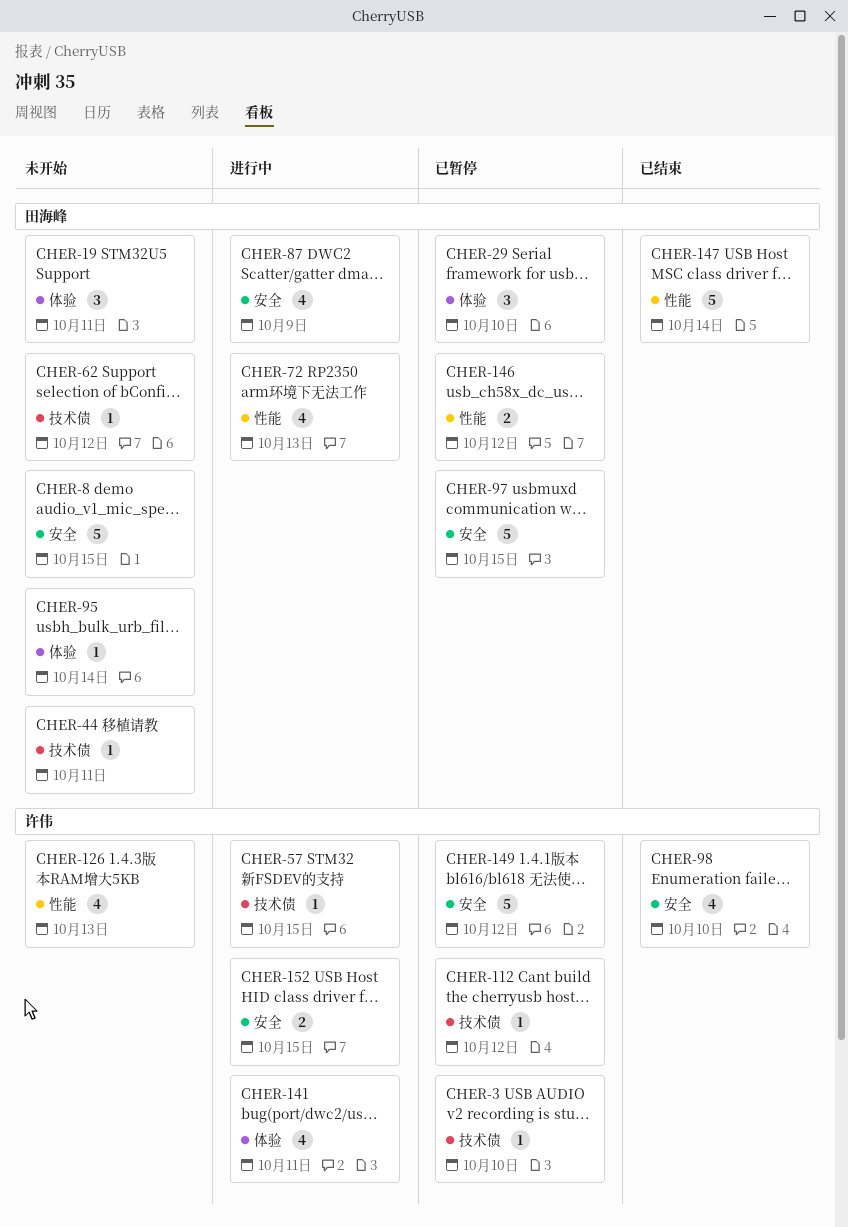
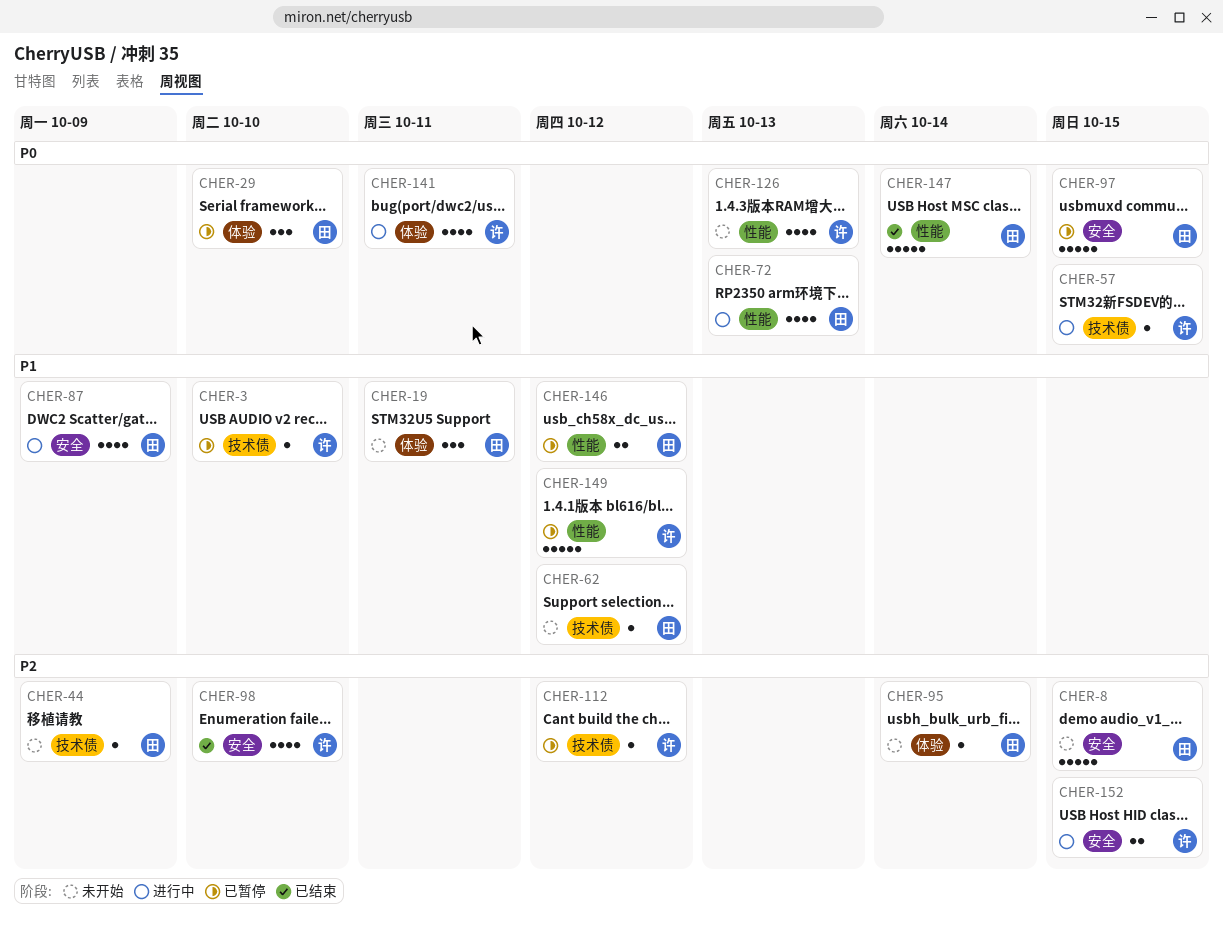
CHER-44, due: Oct 11 -> Oct 9
CHER-149, label: 安全 -> 性能

